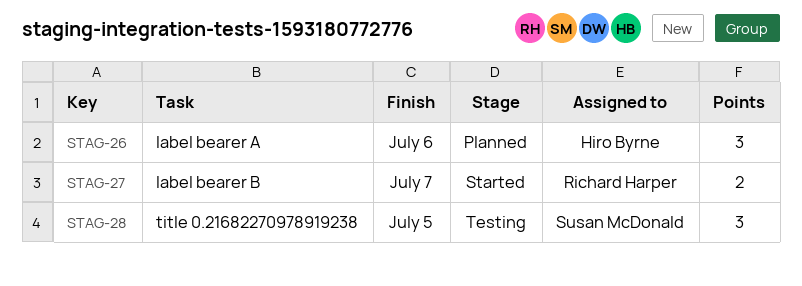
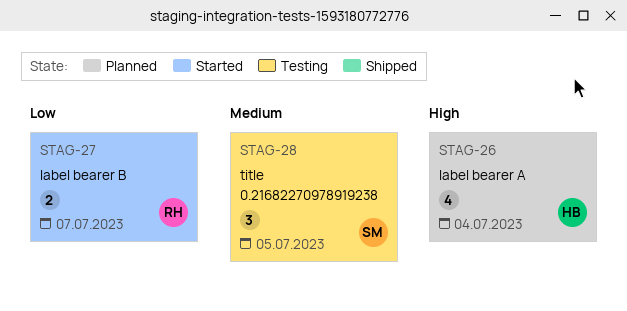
STAG-26, estimate: 3 -> 4
STAG-26, due: Jul 6 -> Jul 4

